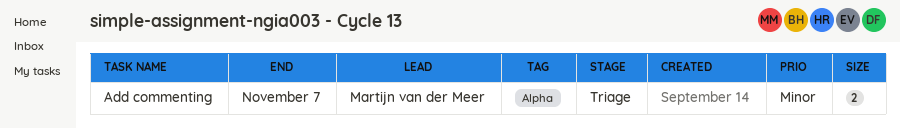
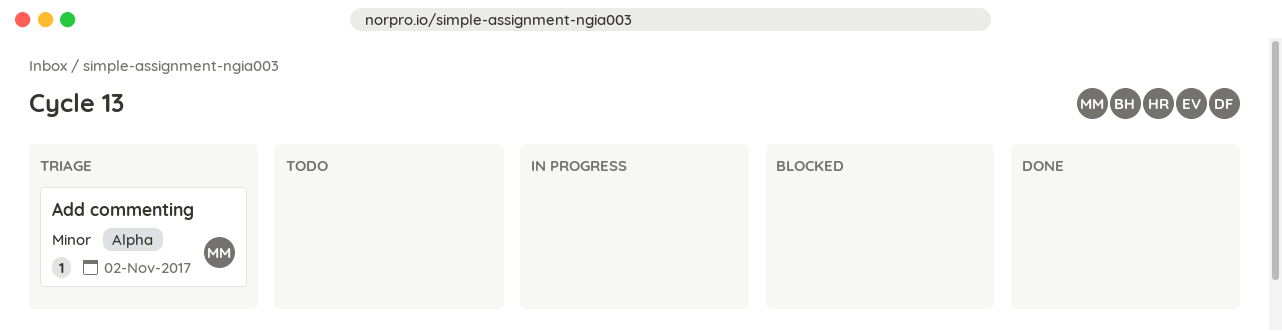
Add commenting, estimate: 2 -> 1
Add commenting, due: Nov 7 -> Nov 2

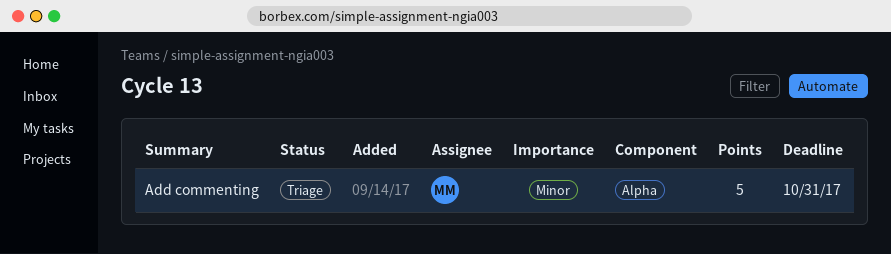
Add commenting, estimate: 1 -> 5
Add commenting, due: Nov 2 -> Oct 31

